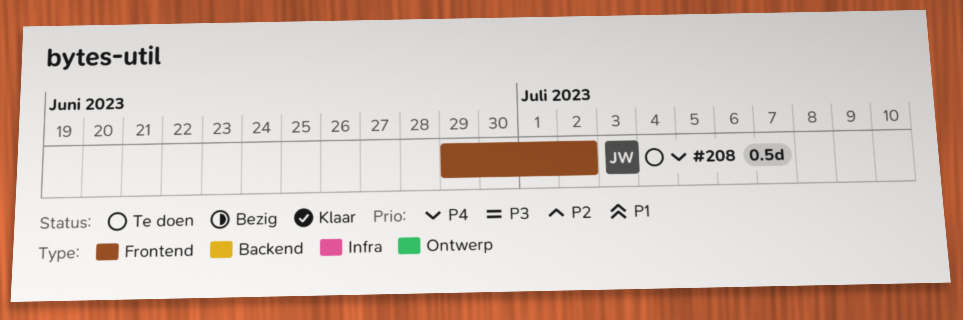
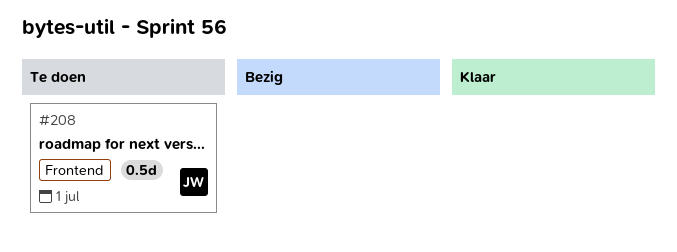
#208, due: Jul 2 -> Jul 1

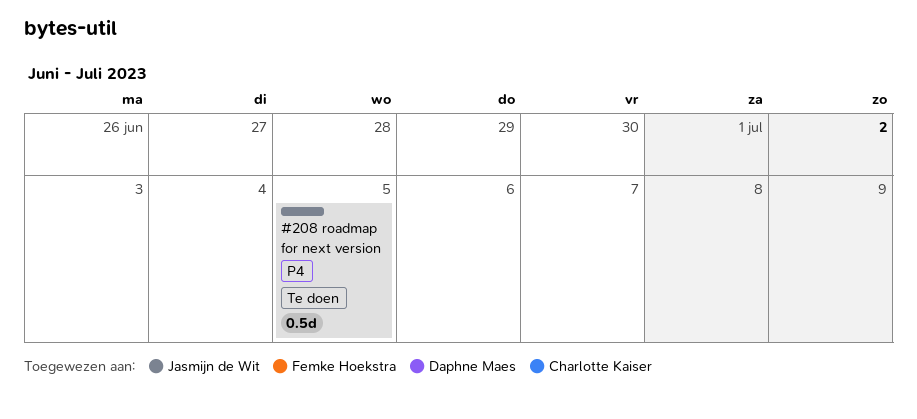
#208, due: Jul 1 -> Jul 5

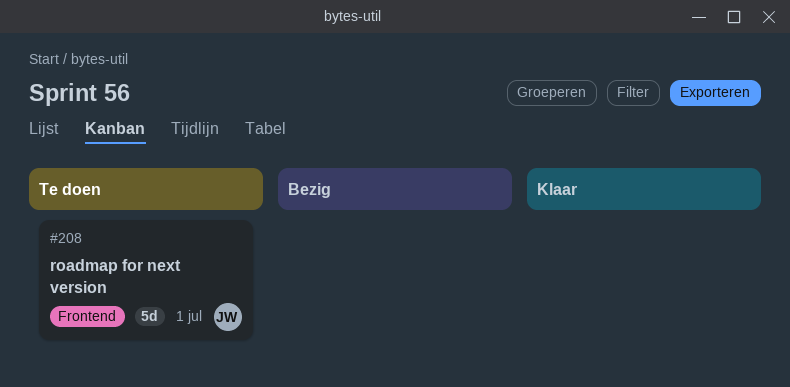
#208, estimate: 0.5d -> 5d
#208, due: Jul 5 -> Jul 1

